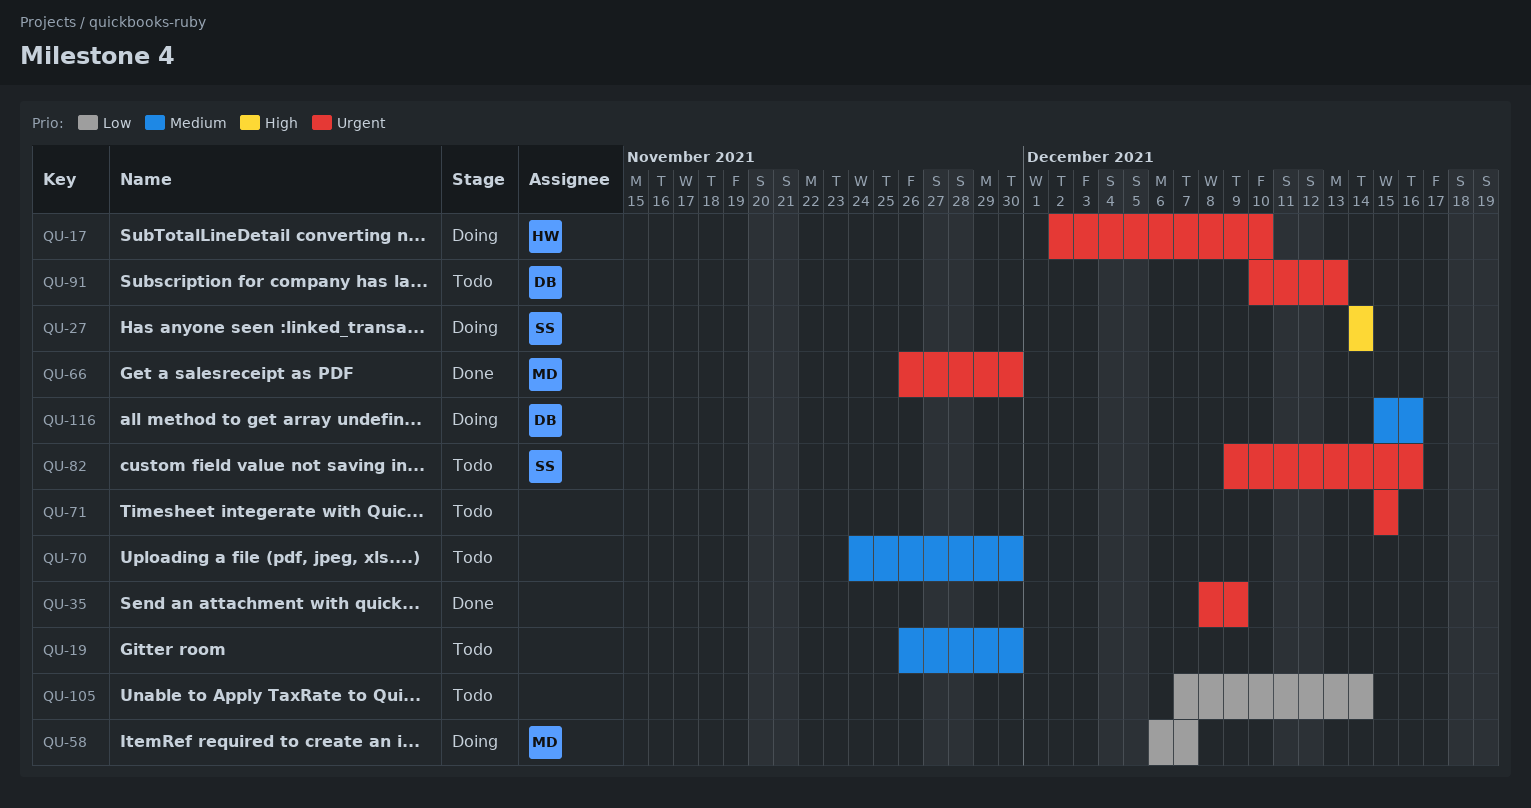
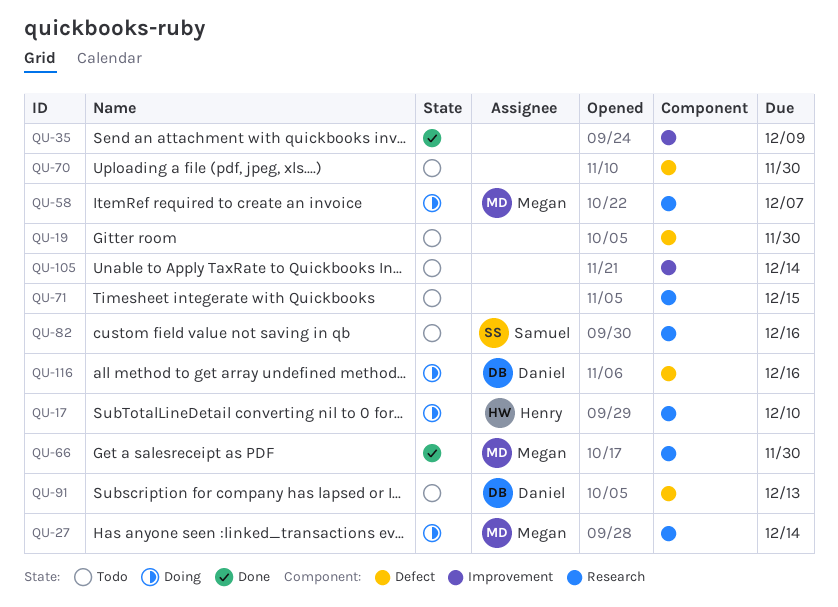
QU-27, owner: Samuel -> Megan

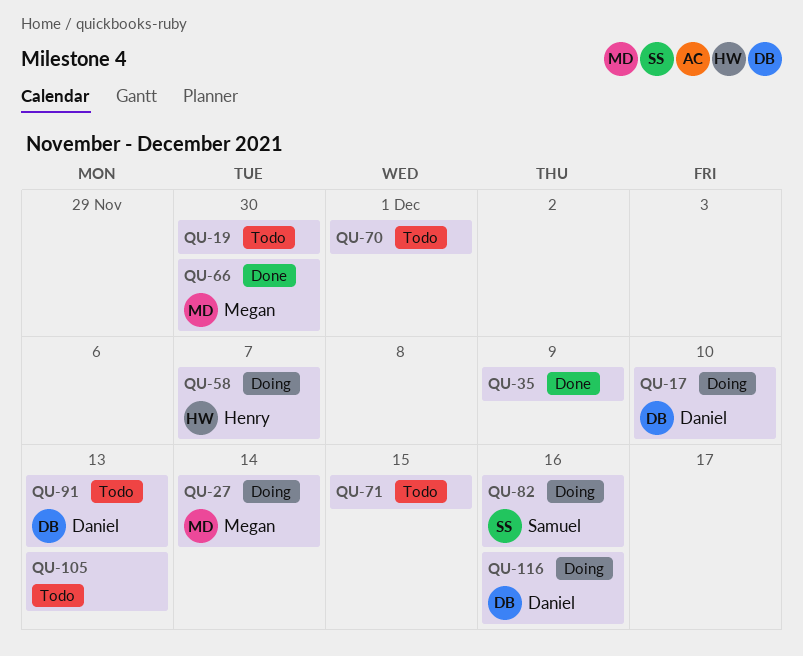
QU-17, owner: Henry -> Daniel
QU-58, owner: Megan -> Henry
QU-70, due: Nov 30 -> Dec 1
QU-82, status: Todo -> Doing
QU-105, due: Dec 14 -> Dec 13

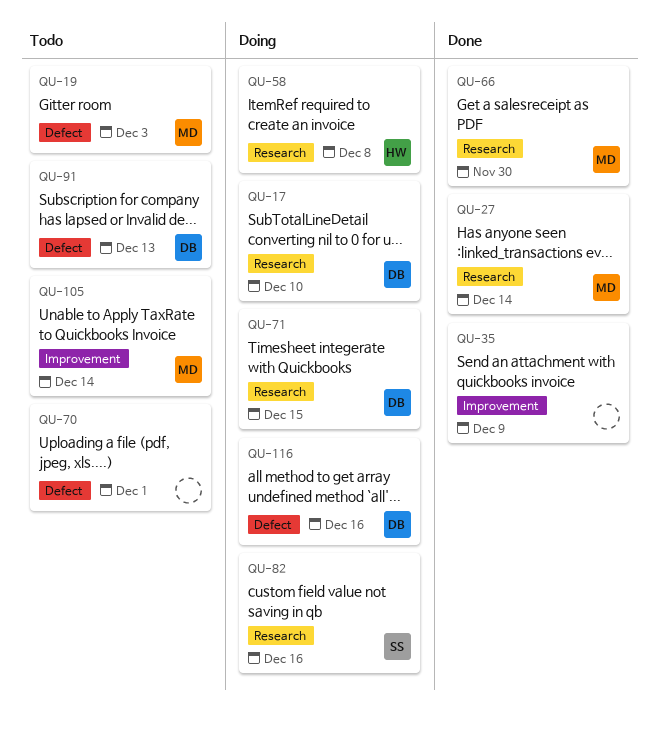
QU-19, owner: none -> Megan
QU-19, due: Nov 30 -> Dec 3
QU-27, status: Doing -> Done
QU-58, due: Dec 7 -> Dec 8
QU-71, status: Todo -> Doing
QU-71, owner: none -> Daniel
QU-105, owner: none -> Megan
QU-105, due: Dec 13 -> Dec 14

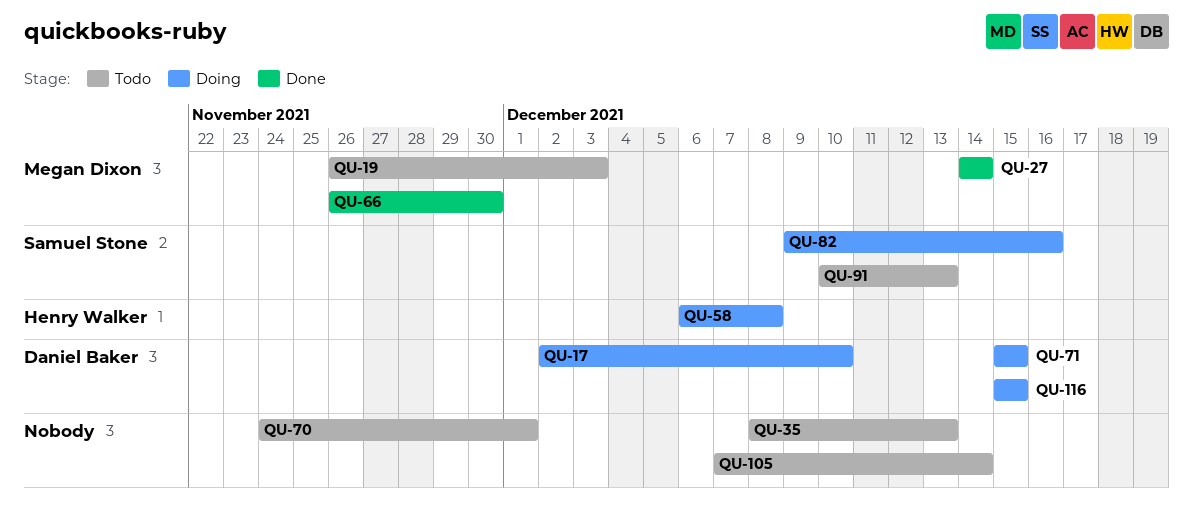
QU-35, status: Done -> Todo
QU-35, due: Dec 9 -> Dec 13
QU-91, owner: Daniel Baker -> Samuel Stone
QU-105, owner: Megan Dixon -> none
QU-116, due: Dec 16 -> Dec 15

